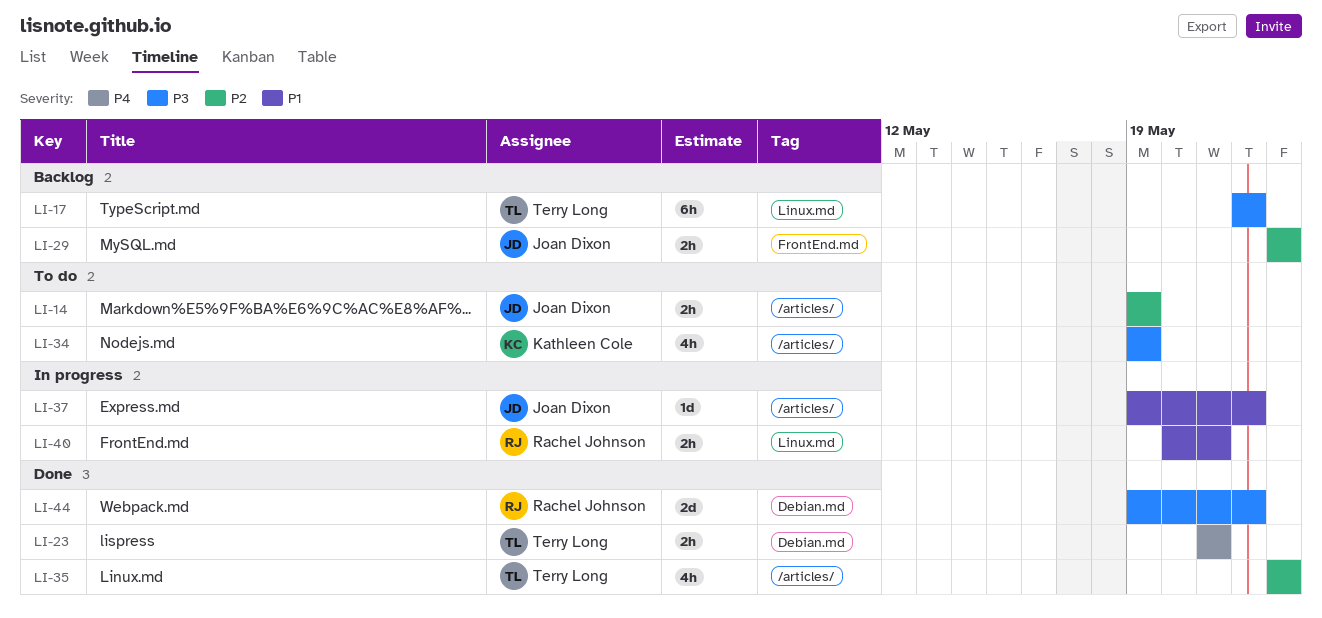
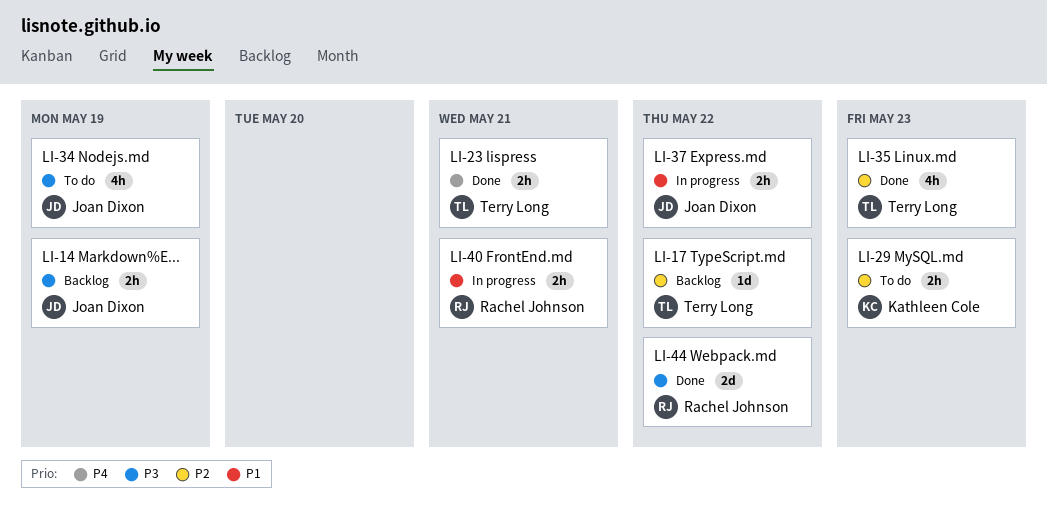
LI-14, status: To do -> Backlog
LI-14, priority: P2 -> P3
LI-17, priority: P3 -> P2
LI-17, estimate: 6h -> 1d
LI-29, status: Backlog -> To do
LI-29, owner: Joan Dixon -> Kathleen Cole
LI-34, owner: Kathleen Cole -> Joan Dixon
LI-37, estimate: 1d -> 2h

